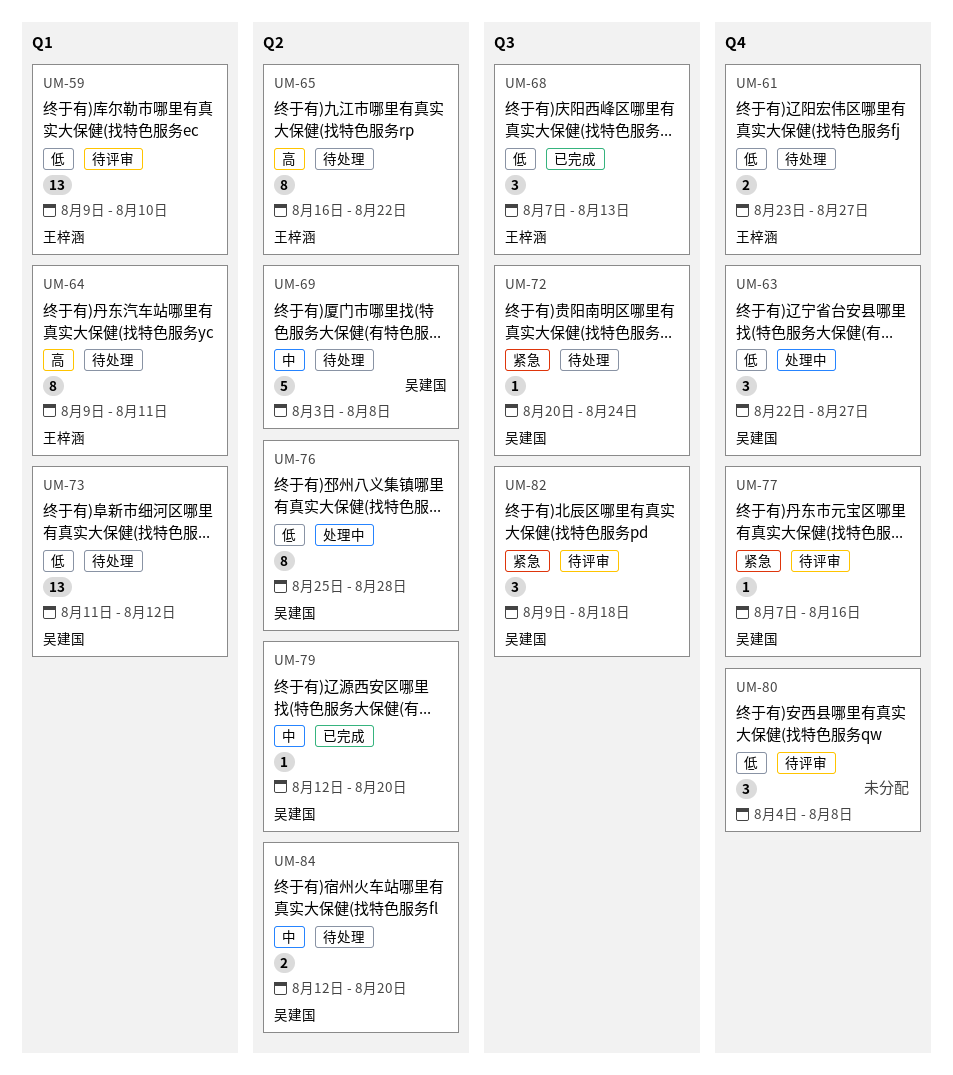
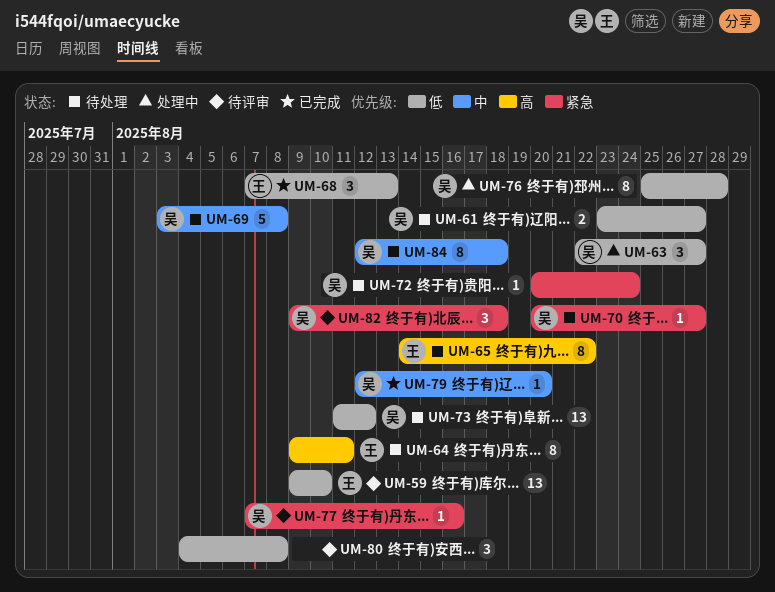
UM-61, owner: 王梓涵 -> 吴建国
UM-65, start: Aug 16 -> Aug 14
UM-70: none -> present
UM-84, estimate: 2 -> 8
UM-84, due: Aug 20 -> Aug 18

